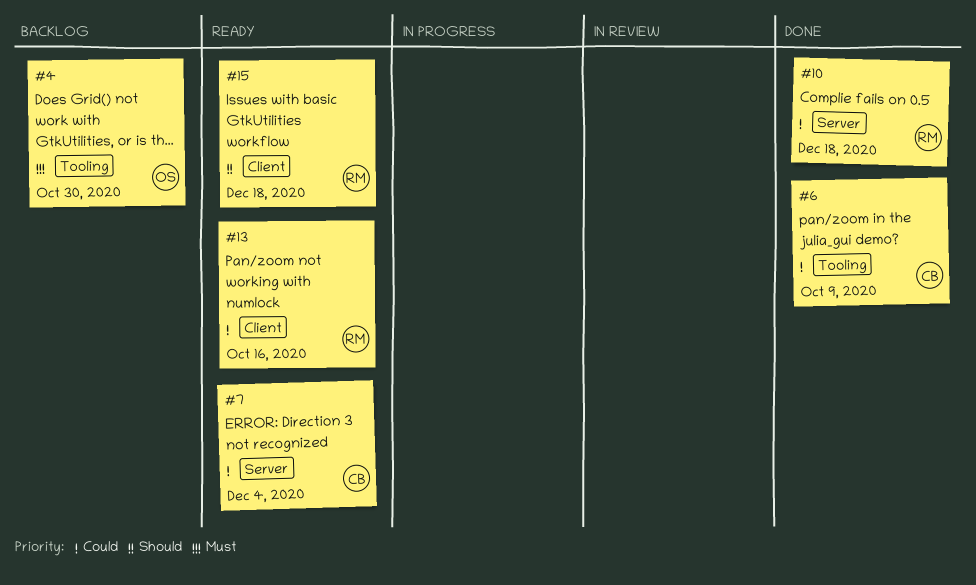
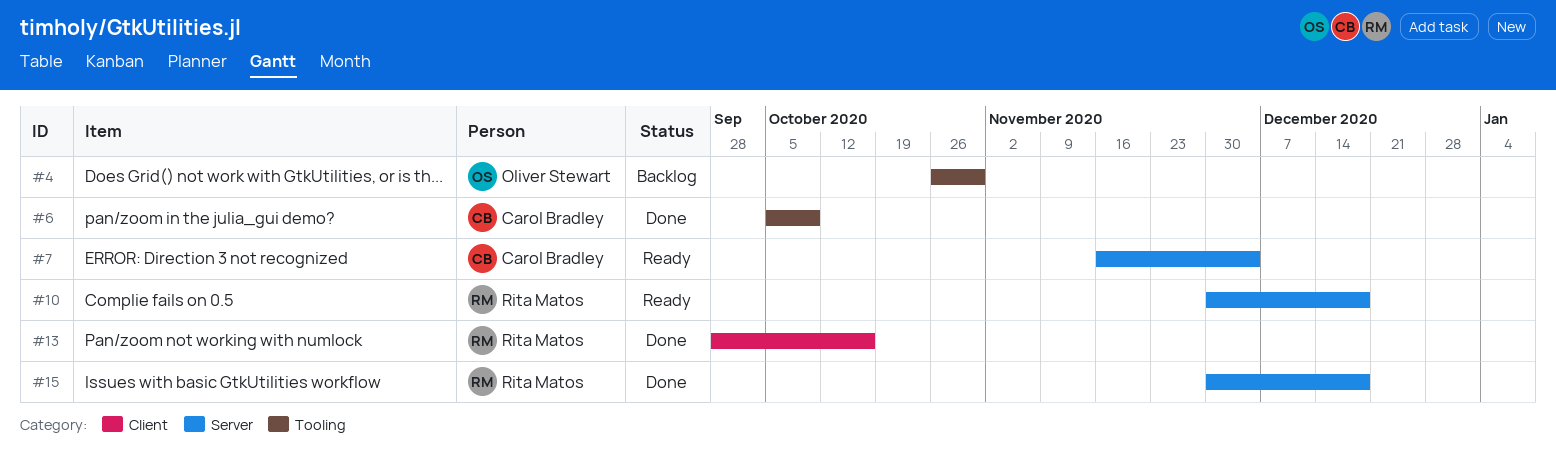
#10, status: Done -> Ready
#13, status: Ready -> Done
#15, status: Ready -> Done
#15, label: Client -> Server

